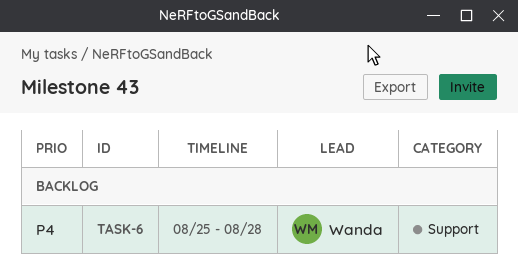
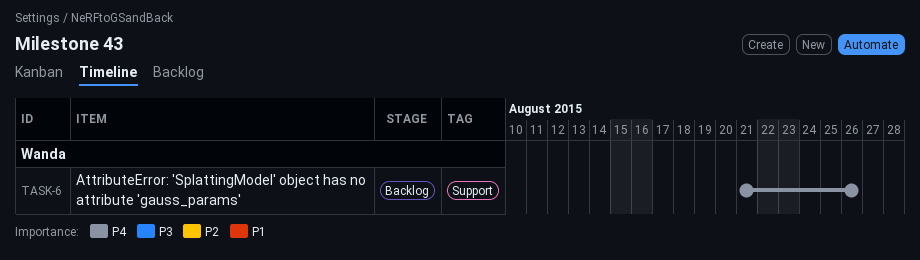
TASK-6, start: Aug 25 -> Aug 21
TASK-6, due: Aug 28 -> Aug 26

